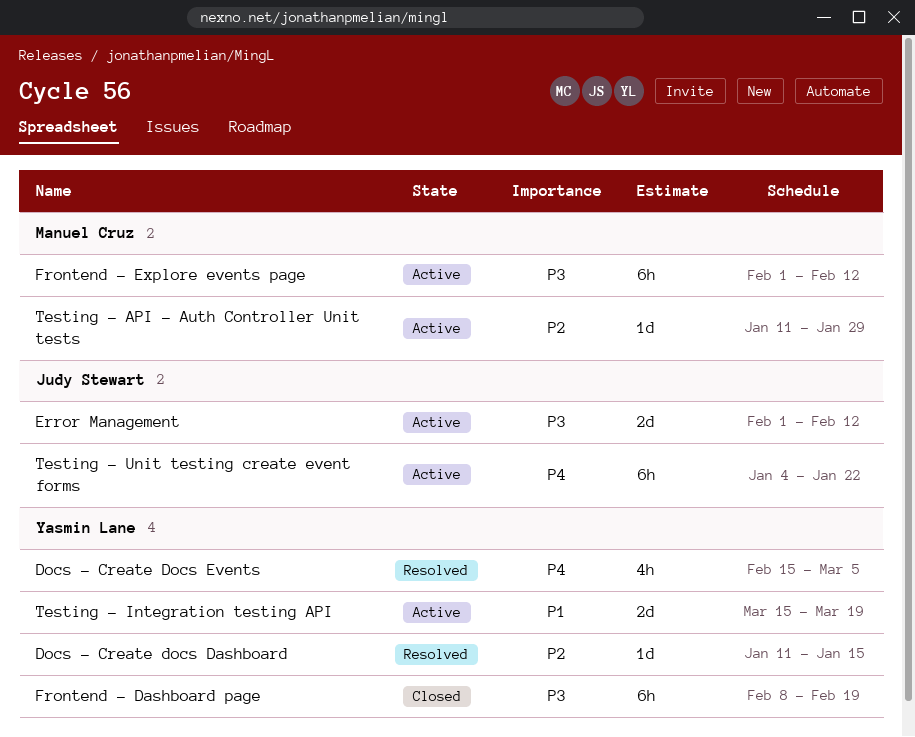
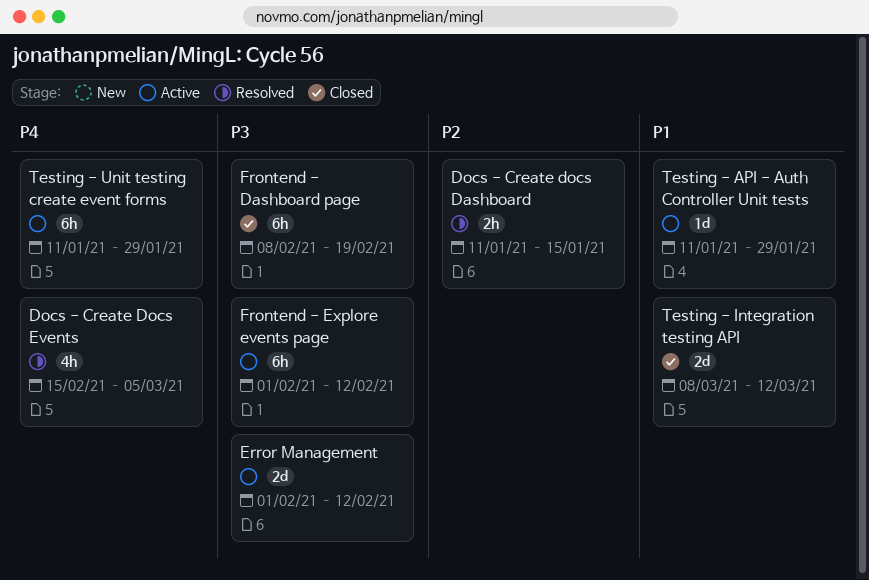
Docs - Create docs Dashboard, estimate: 1d -> 2h
Testing - API - Auth Controller Unit tests, priority: P2 -> P1
Testing - Integration testing API, status: Active -> Closed
Testing - Integration testing API, start: Mar 15 -> Mar 8
Testing - Integration testing API, due: Mar 19 -> Mar 12
Testing - Unit testing create event forms, start: Jan 4 -> Jan 11
Testing - Unit testing create event forms, due: Jan 22 -> Jan 29

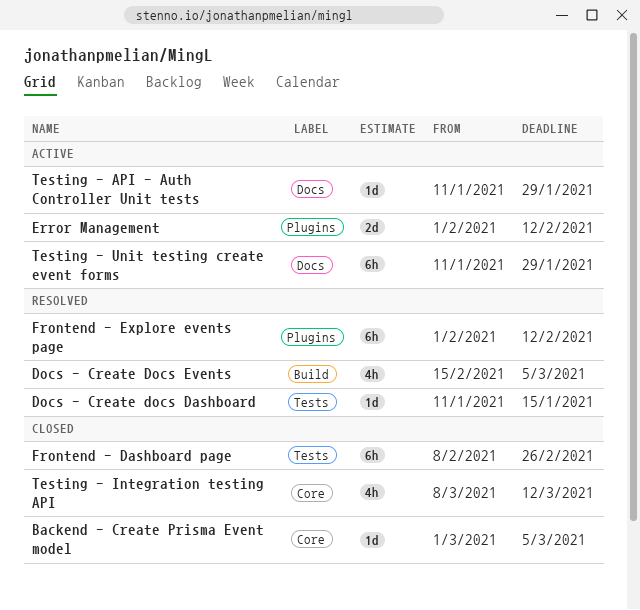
Backend - Create Prisma Event model: none -> present
Docs - Create docs Dashboard, estimate: 2h -> 1d
Frontend - Dashboard page, due: Feb 19 -> Feb 26
Frontend - Explore events page, status: Active -> Resolved
Testing - Integration testing API, estimate: 2d -> 4h

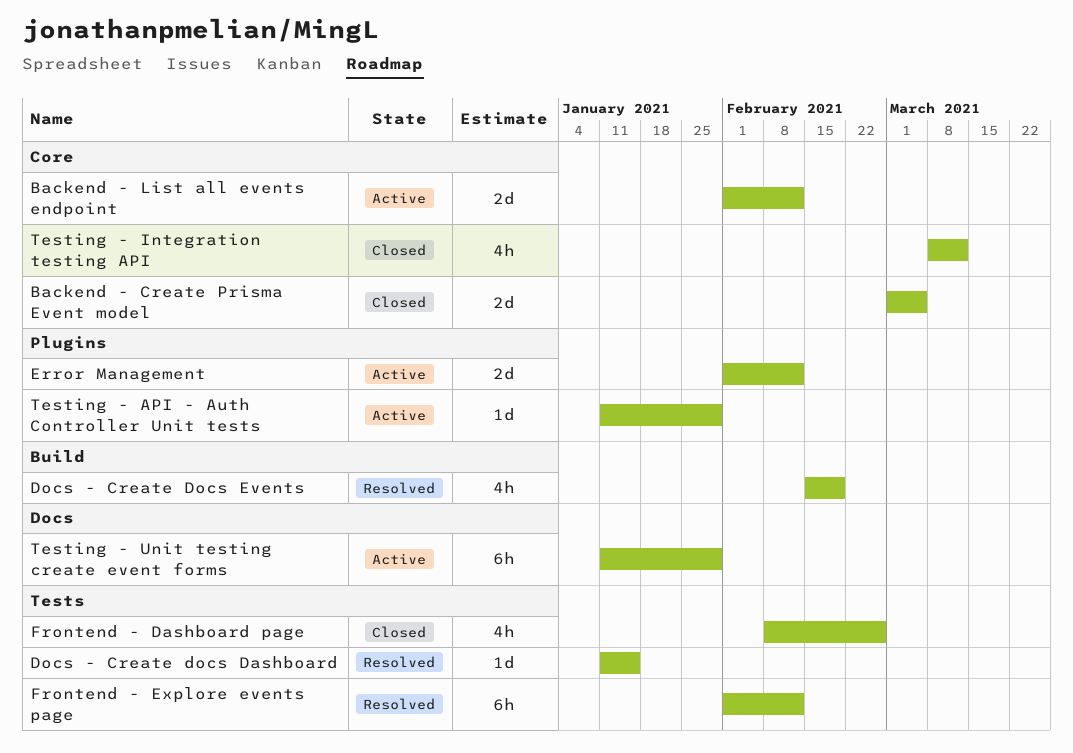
Backend - Create Prisma Event model, estimate: 1d -> 2d
Backend - List all events endpoint: none -> present
Docs - Create Docs Events, due: Mar 5 -> Feb 19
Frontend - Dashboard page, estimate: 6h -> 4h
Frontend - Explore events page, label: Plugins -> Tests
Testing - API - Auth Controller Unit tests, label: Docs -> Plugins

